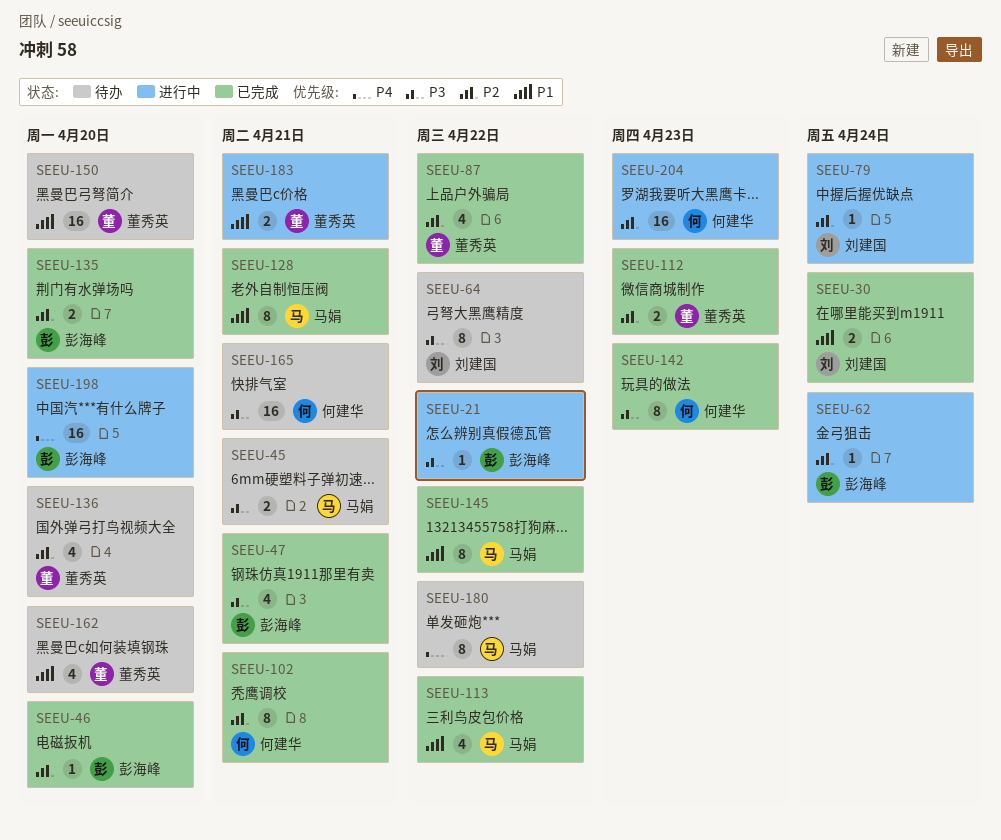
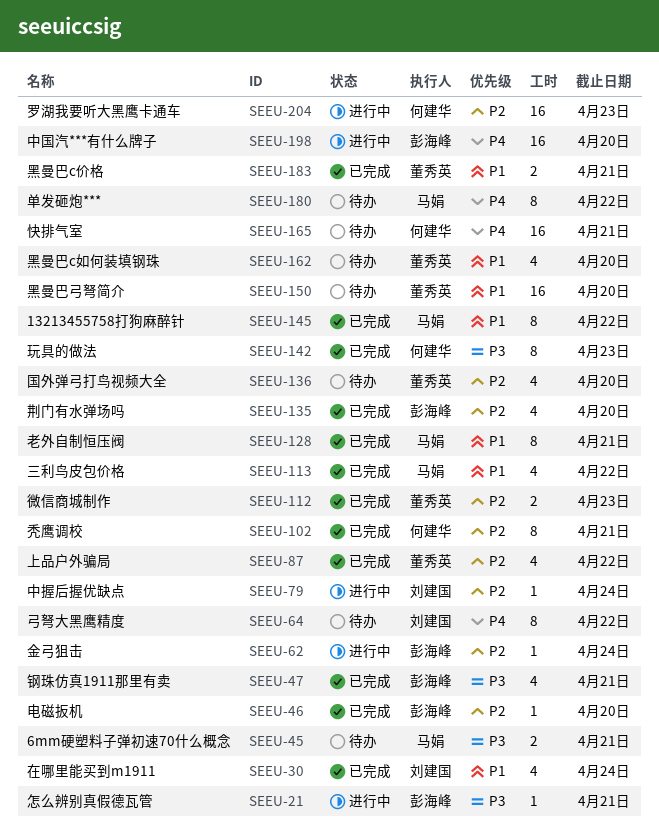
SEEU-21, due: Apr 22 -> Apr 21
SEEU-30, estimate: 2 -> 4
SEEU-64, priority: P3 -> P4
SEEU-135, estimate: 2 -> 4
SEEU-165, priority: P3 -> P4
SEEU-183, status: 进行中 -> 已完成

